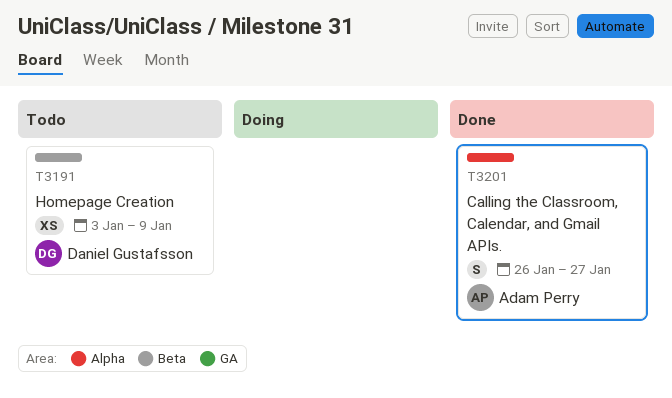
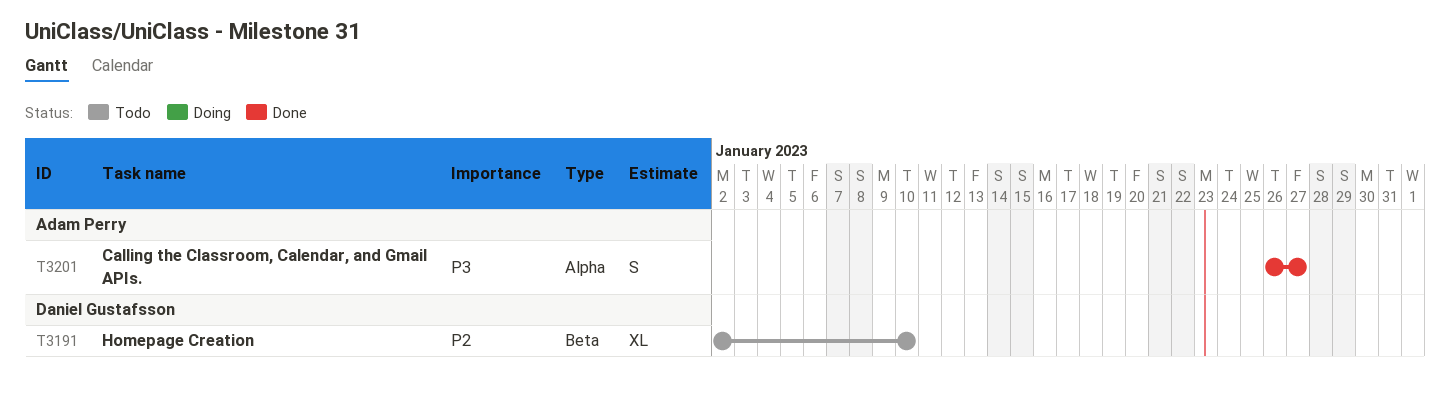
T3191, estimate: XS -> XL
T3191, start: Jan 3 -> Jan 2
T3191, due: Jan 9 -> Jan 10

